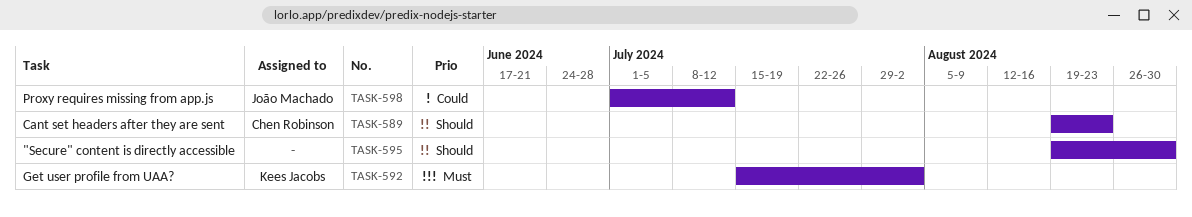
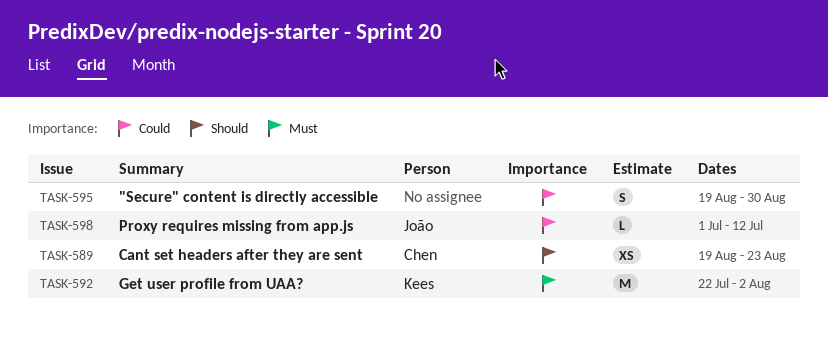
TASK-592, start: Jul 15 -> Jul 22
TASK-595, priority: Should -> Could

